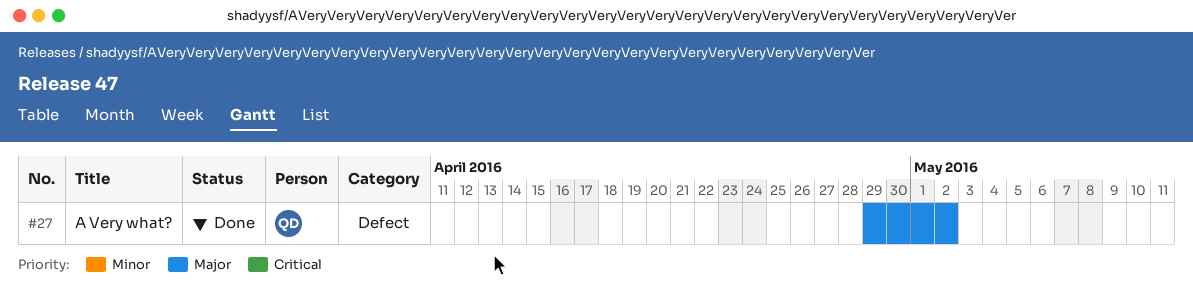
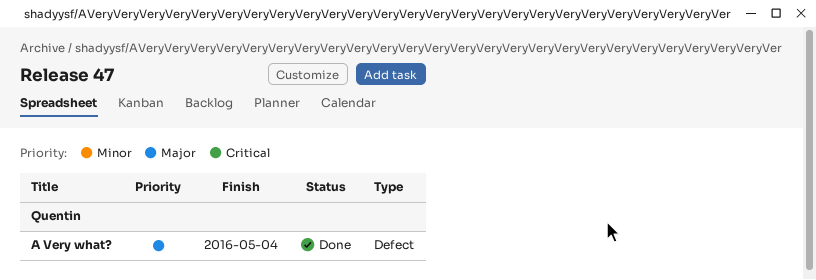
A Very what?, due: May 2 -> May 4

